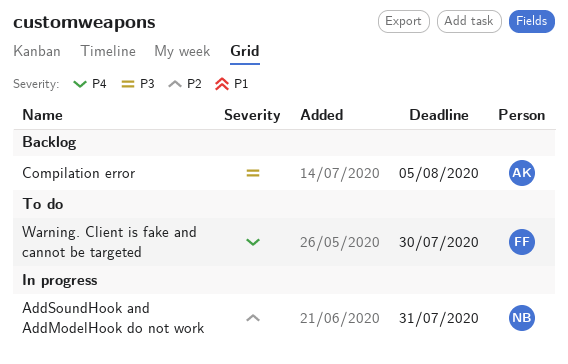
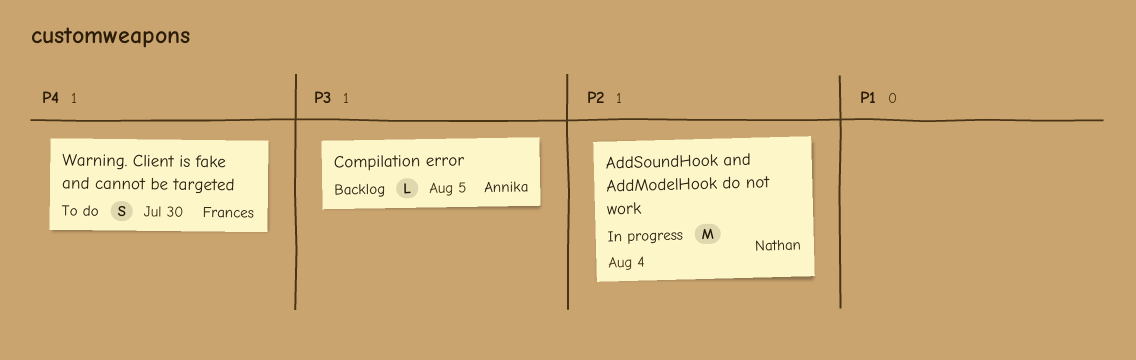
AddSoundHook and AddModelHook do not work, due: Jul 31 -> Aug 4

